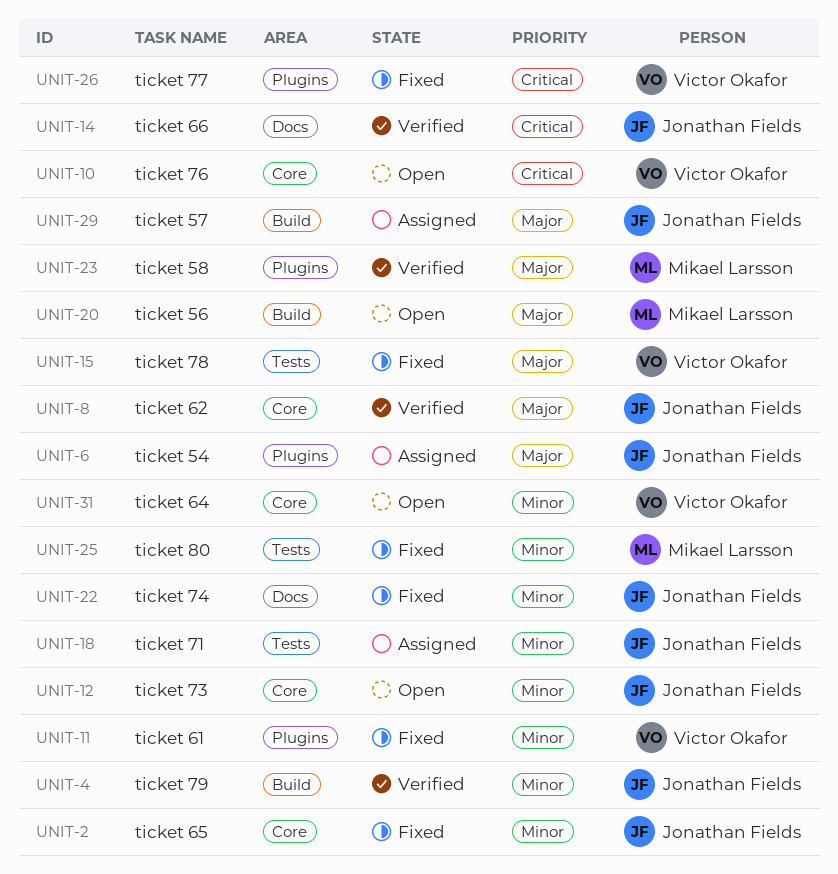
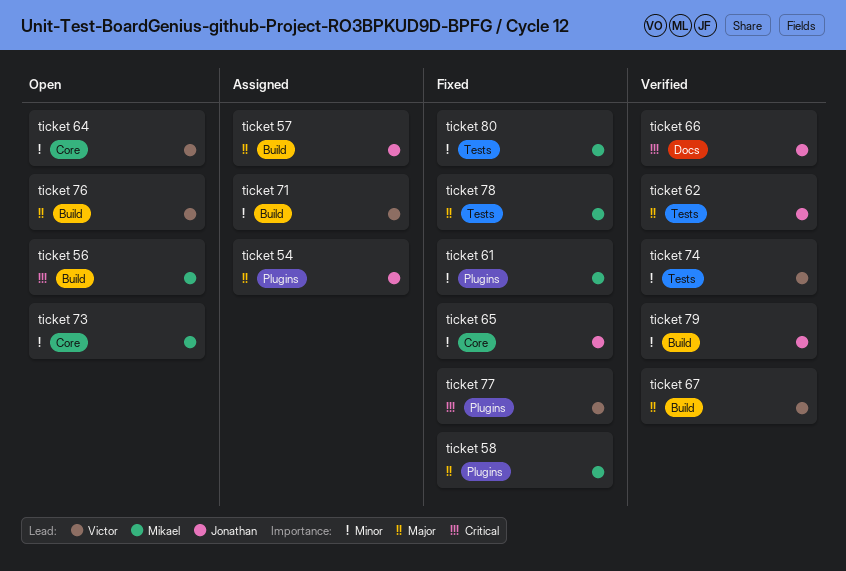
ticket 56, priority: Major -> Critical
ticket 58, status: Verified -> Fixed
ticket 61, owner: Victor Okafor -> Mikael Larsson
ticket 62, label: Core -> Tests
ticket 67: none -> present
ticket 71, owner: Jonathan Fields -> Victor Okafor
ticket 71, label: Tests -> Build
ticket 73, owner: Jonathan Fields -> Mikael Larsson
ticket 74, status: Fixed -> Verified
ticket 74, owner: Jonathan Fields -> Victor Okafor
ticket 74, label: Docs -> Tests
ticket 76, priority: Critical -> Major
ticket 76, label: Core -> Build
ticket 78, owner: Victor Okafor -> Mikael Larsson

